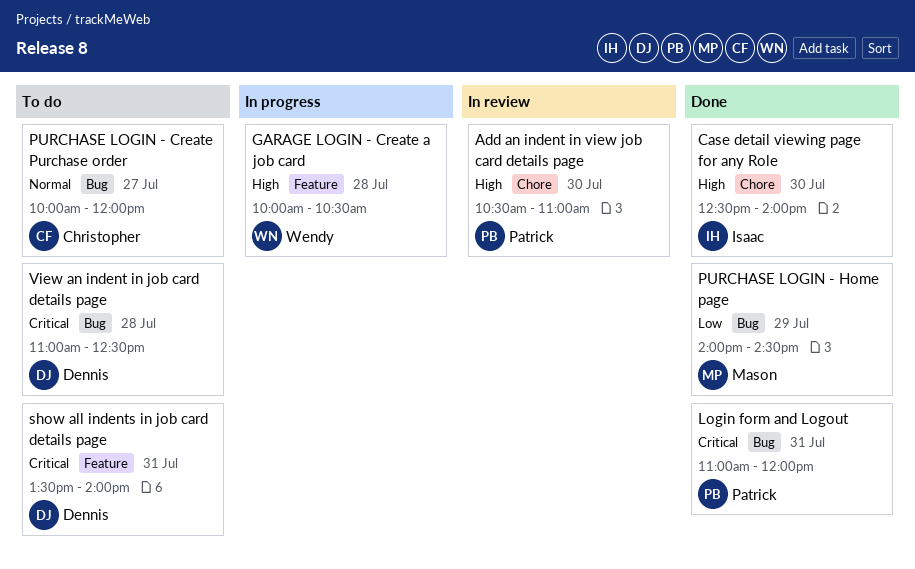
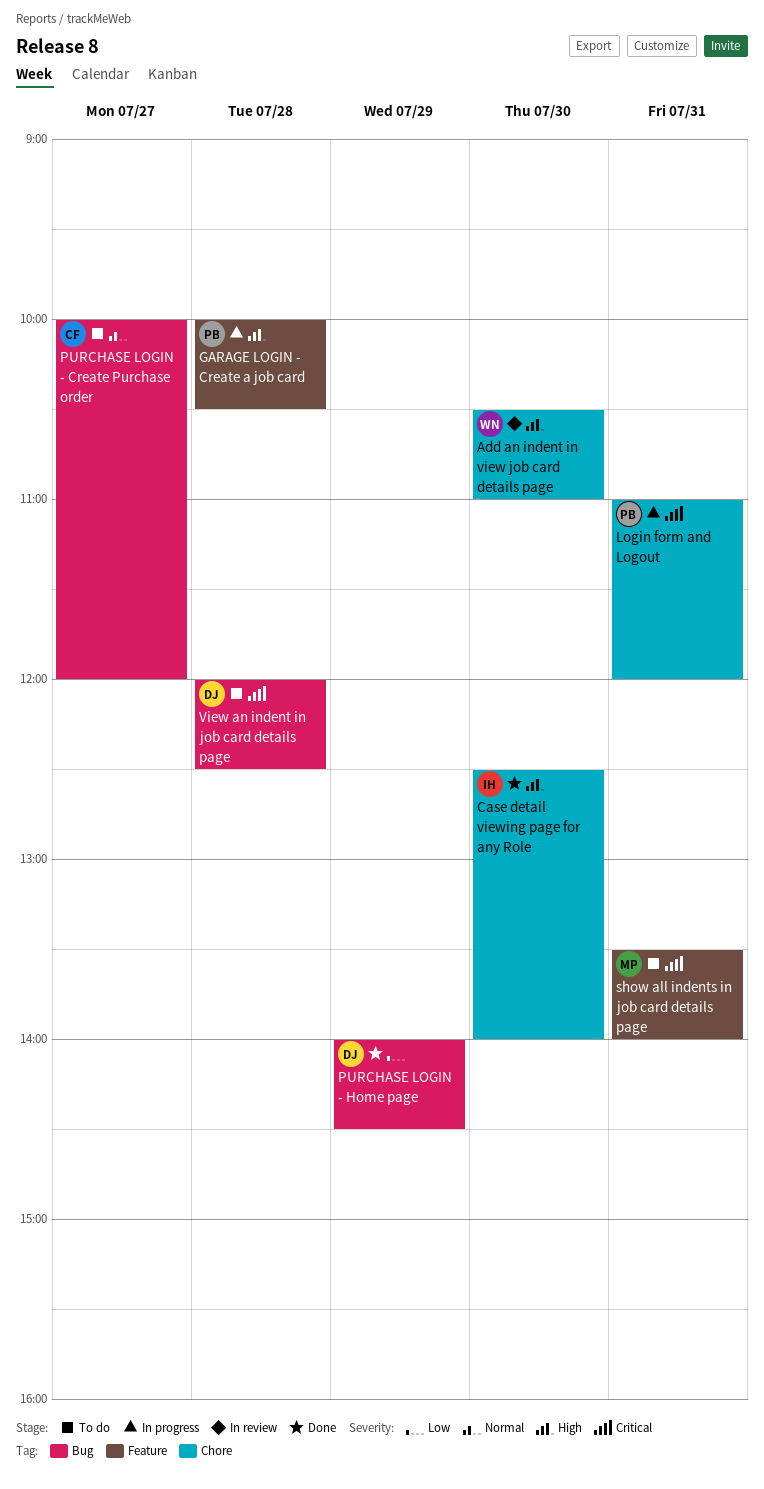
Add an indent in view job card details page, owner: Patrick -> Wendy
GARAGE LOGIN - Create a job card, owner: Wendy -> Patrick
Login form and Logout, status: Done -> In progress
Login form and Logout, label: Bug -> Chore
PURCHASE LOGIN - Home page, owner: Mason -> Dennis
show all indents in job card details page, owner: Dennis -> Mason
View an indent in job card details page, begins: 11:00 -> 12:00

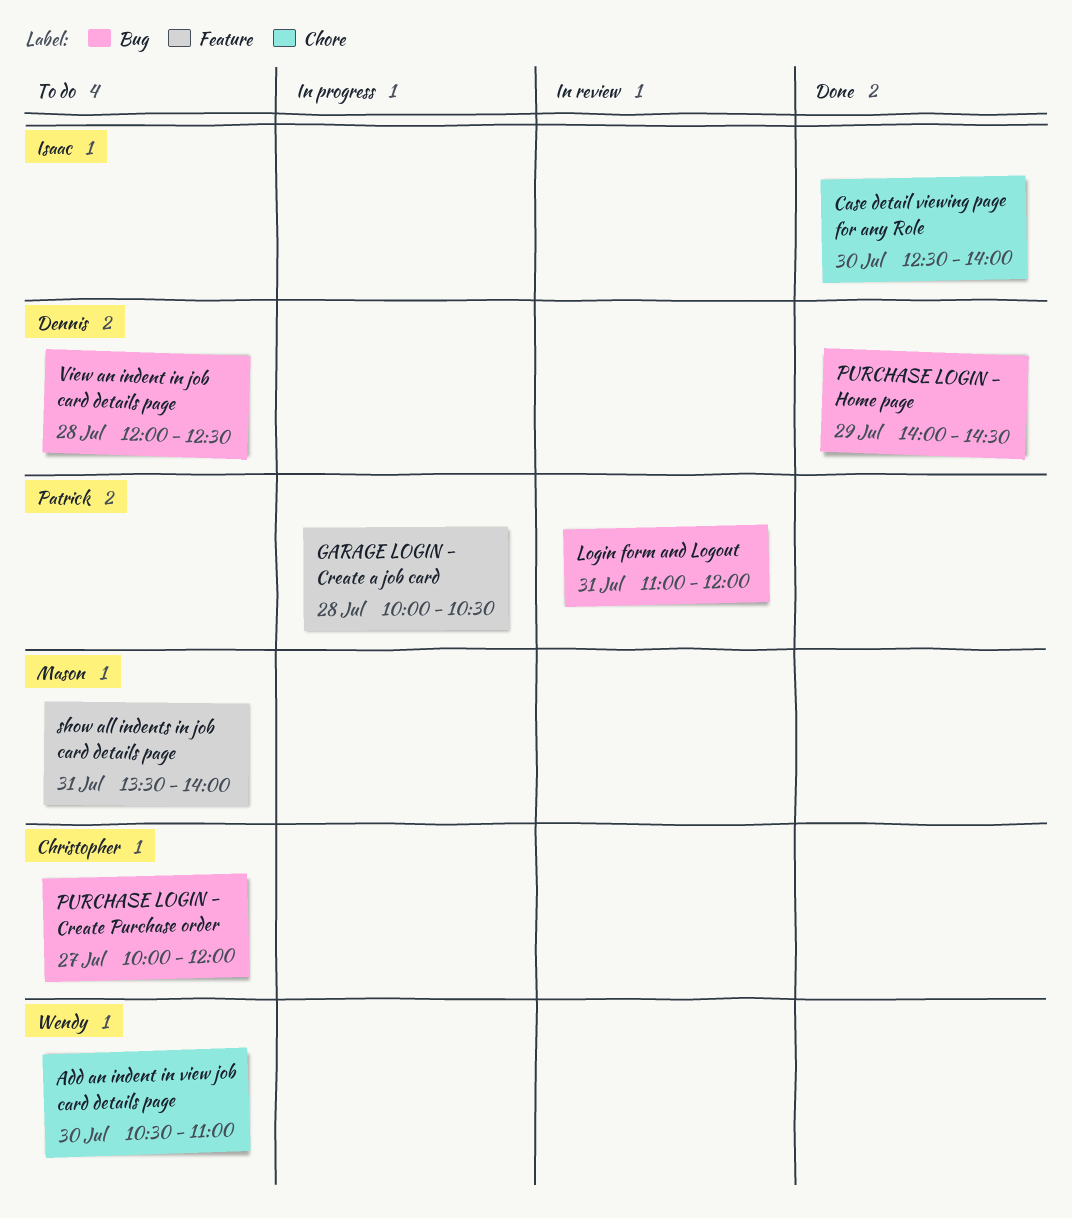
Add an indent in view job card details page, status: In review -> To do
Login form and Logout, status: In progress -> In review
Login form and Logout, label: Chore -> Bug

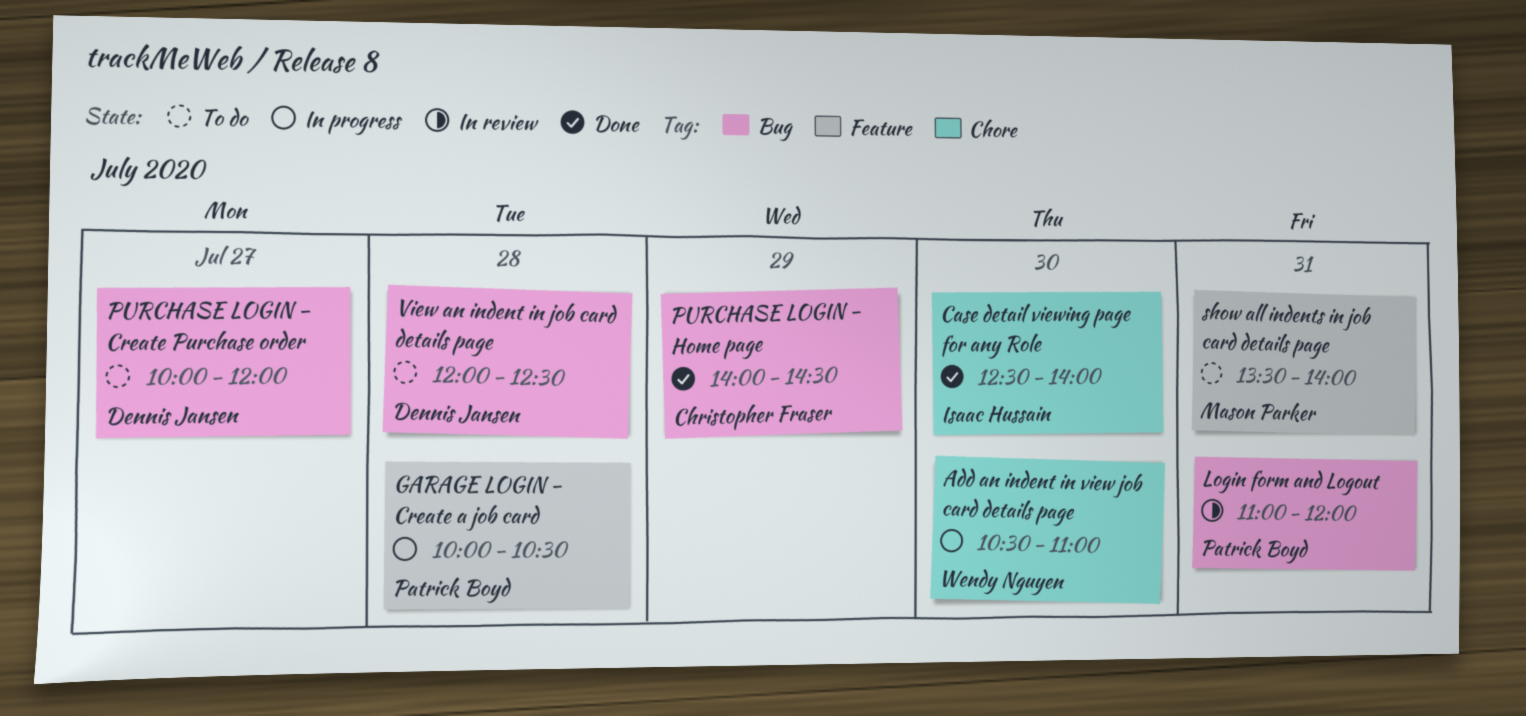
Add an indent in view job card details page, status: To do -> In progress
PURCHASE LOGIN - Create Purchase order, owner: Christopher Fraser -> Dennis Jansen
PURCHASE LOGIN - Home page, owner: Dennis Jansen -> Christopher Fraser

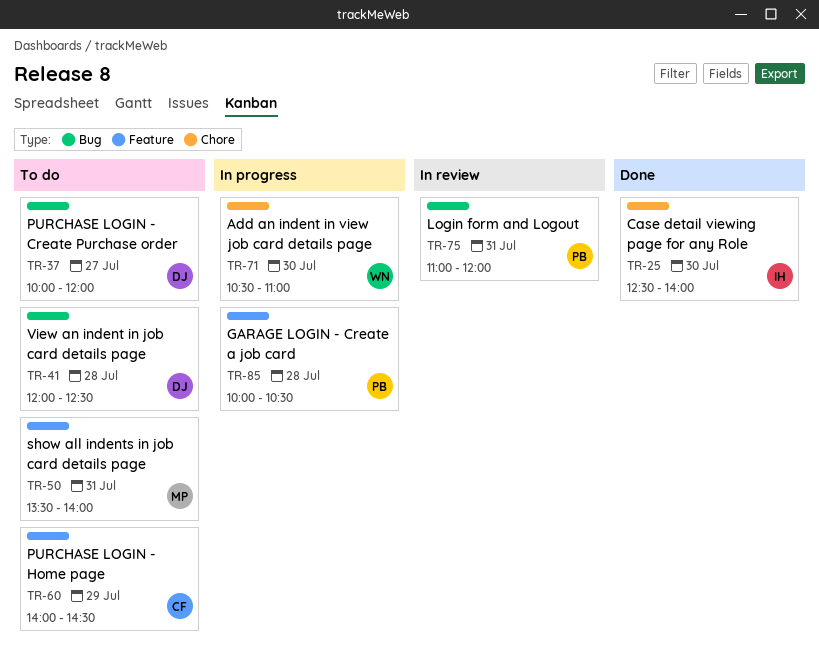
PURCHASE LOGIN - Home page, status: Done -> To do
PURCHASE LOGIN - Home page, label: Bug -> Feature

